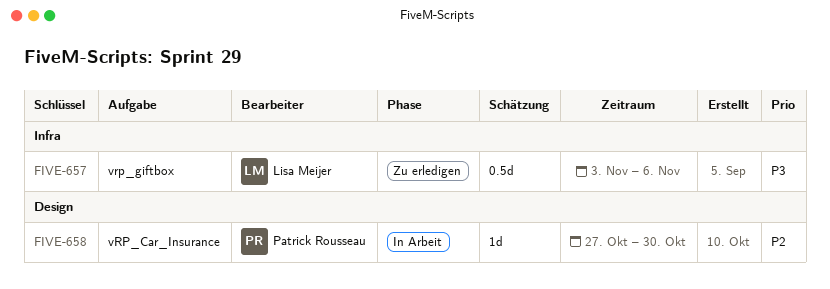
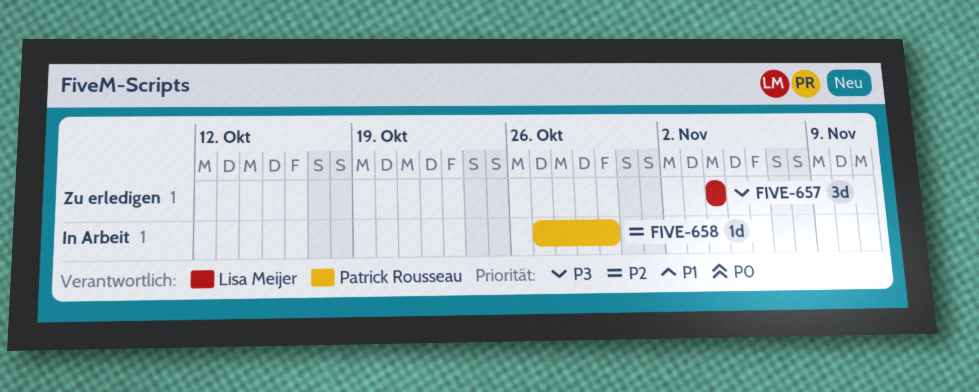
FIVE-657, estimate: 0.5d -> 3d
FIVE-657, start: Nov 3 -> Nov 4
FIVE-657, due: Nov 6 -> Nov 4

